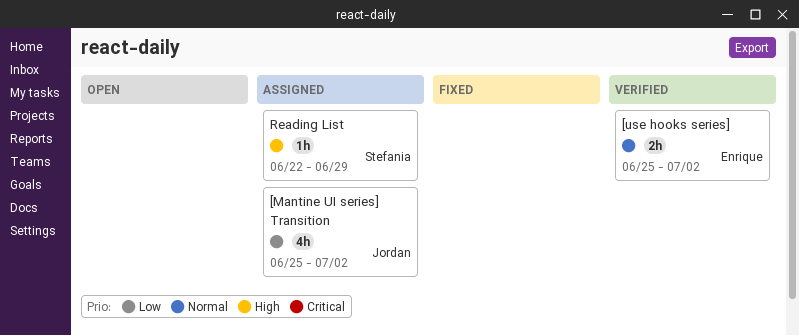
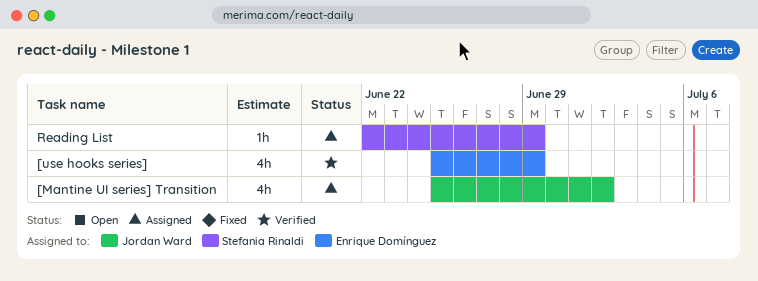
[use hooks series], estimate: 2h -> 4h
[use hooks series], due: Jul 2 -> Jun 29

